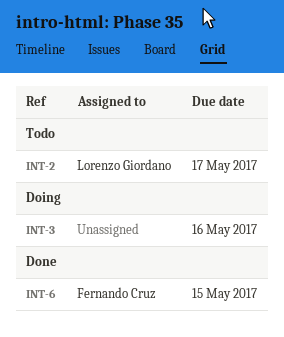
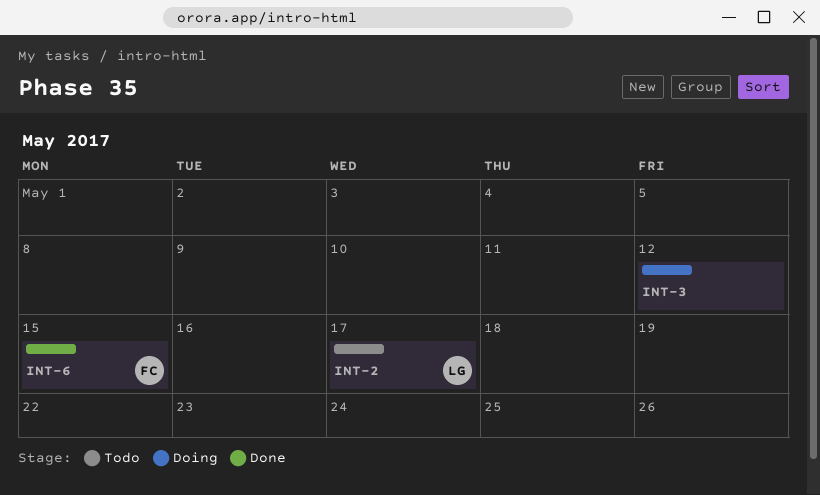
INT-3, due: May 16 -> May 12

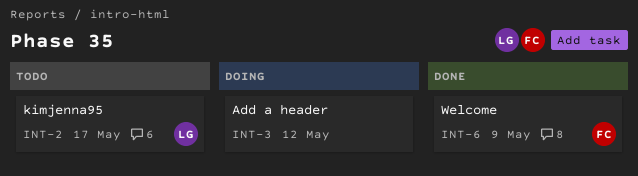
INT-6, due: May 15 -> May 9

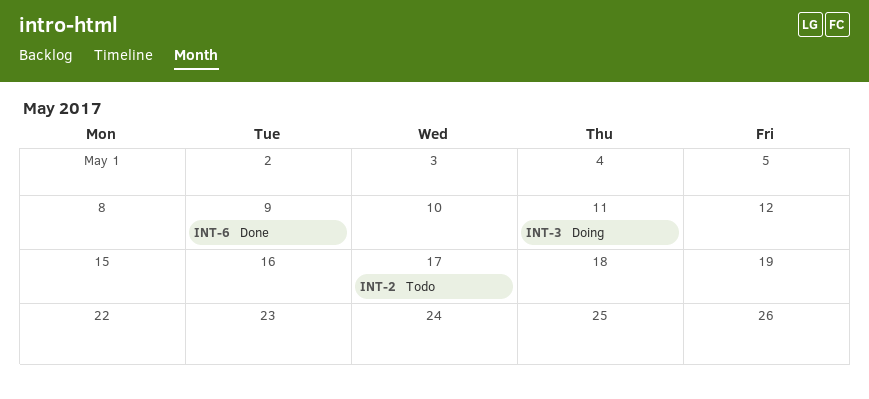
INT-3, due: May 12 -> May 11

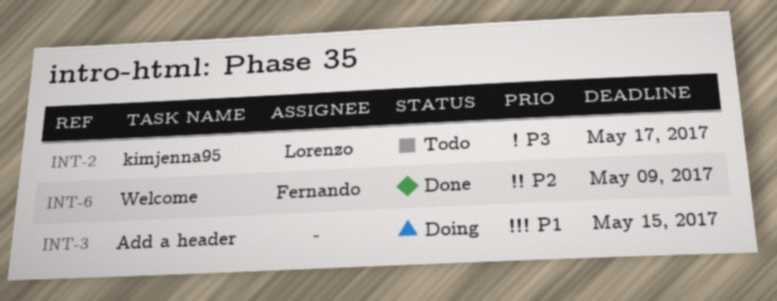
INT-3, due: May 11 -> May 15

